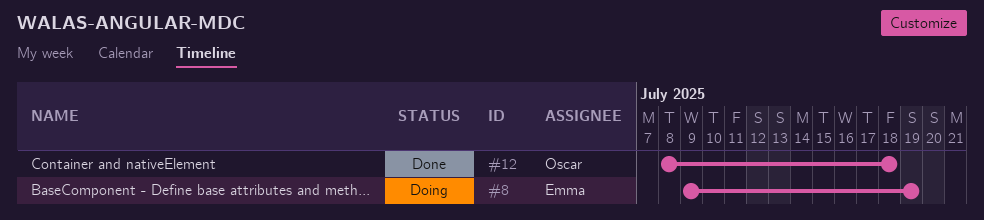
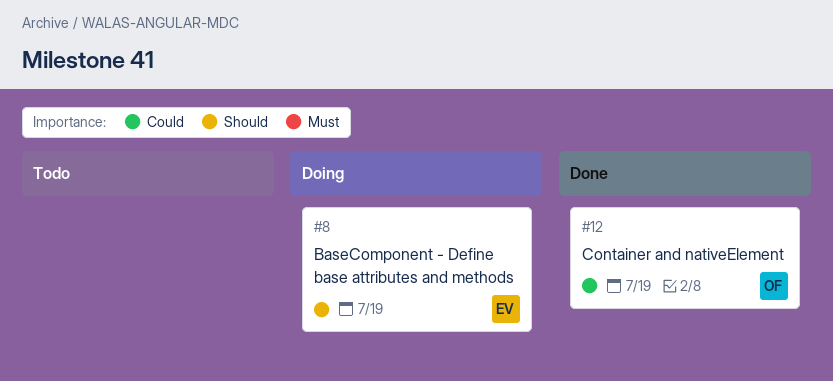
#12, due: Jul 18 -> Jul 19

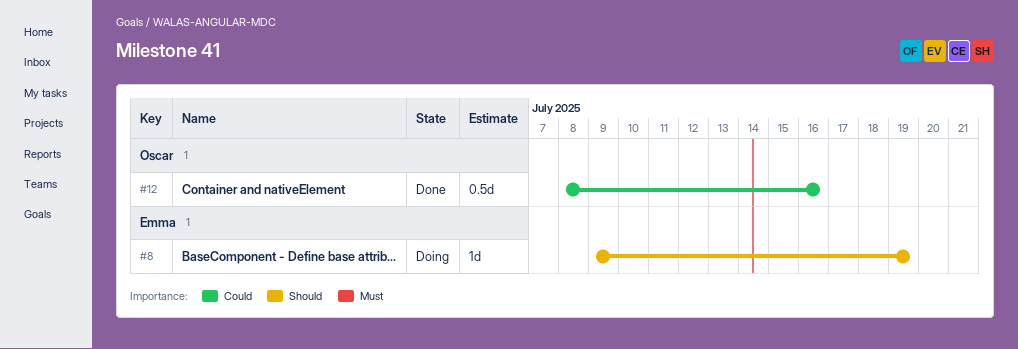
#12, due: Jul 19 -> Jul 16

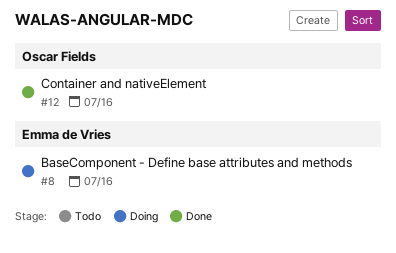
#8, due: Jul 19 -> Jul 16

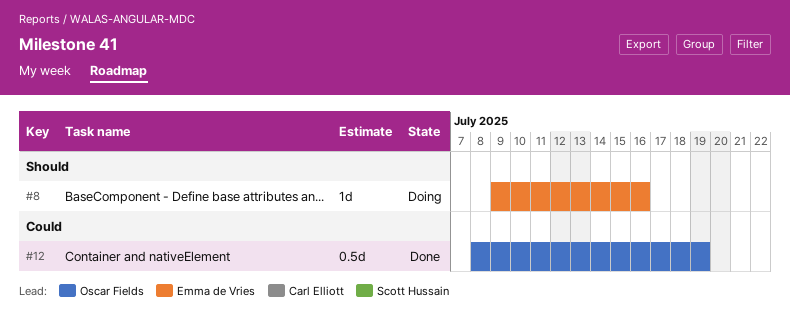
#12, due: Jul 16 -> Jul 19

